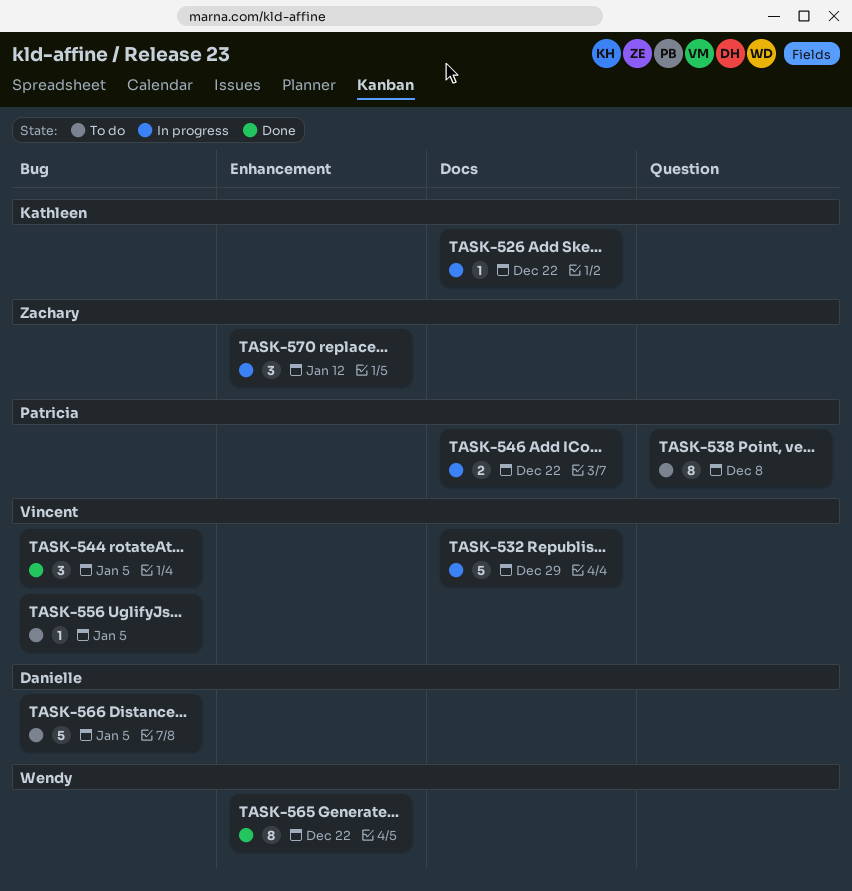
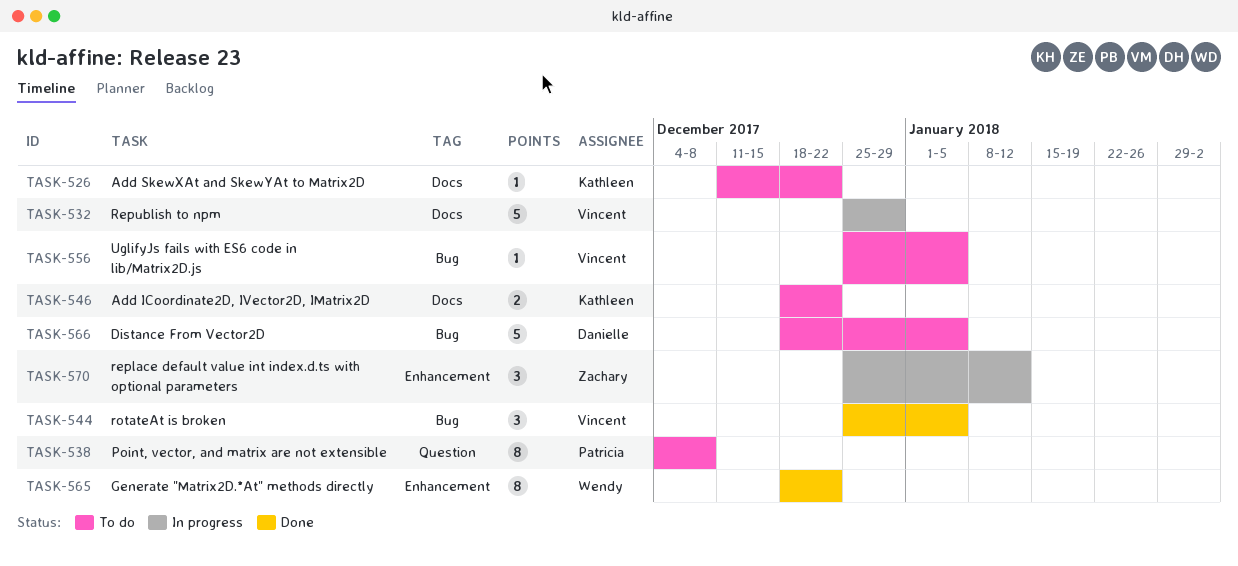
TASK-526, status: In progress -> To do
TASK-546, status: In progress -> To do
TASK-546, owner: Patricia -> Kathleen

